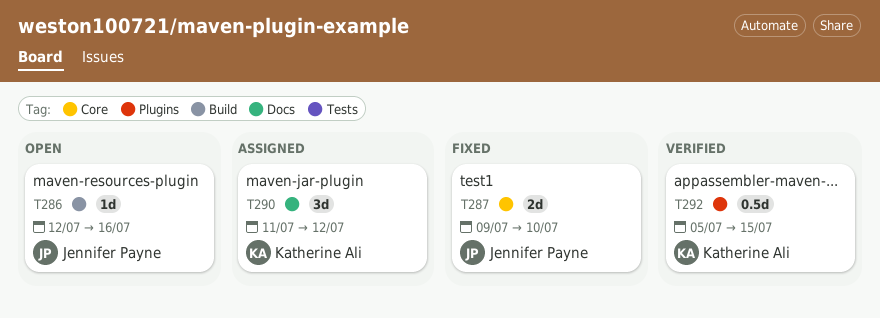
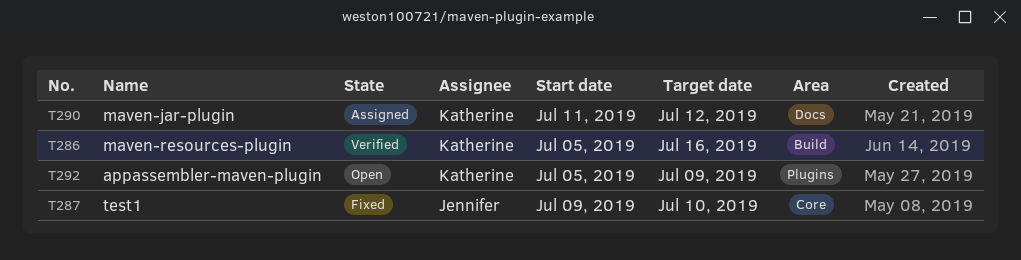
T286, status: Open -> Verified
T286, owner: Jennifer Payne -> Katherine Ali
T286, start: Jul 12 -> Jul 5
T292, status: Verified -> Open
T292, due: Jul 15 -> Jul 9

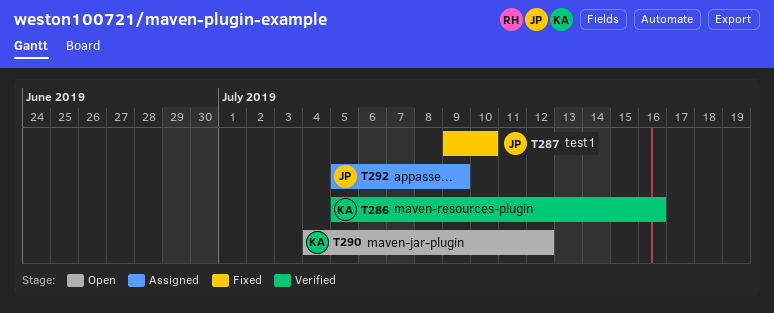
T290, status: Assigned -> Open
T290, start: Jul 11 -> Jul 4
T292, status: Open -> Assigned
T292, owner: Katherine -> Jennifer

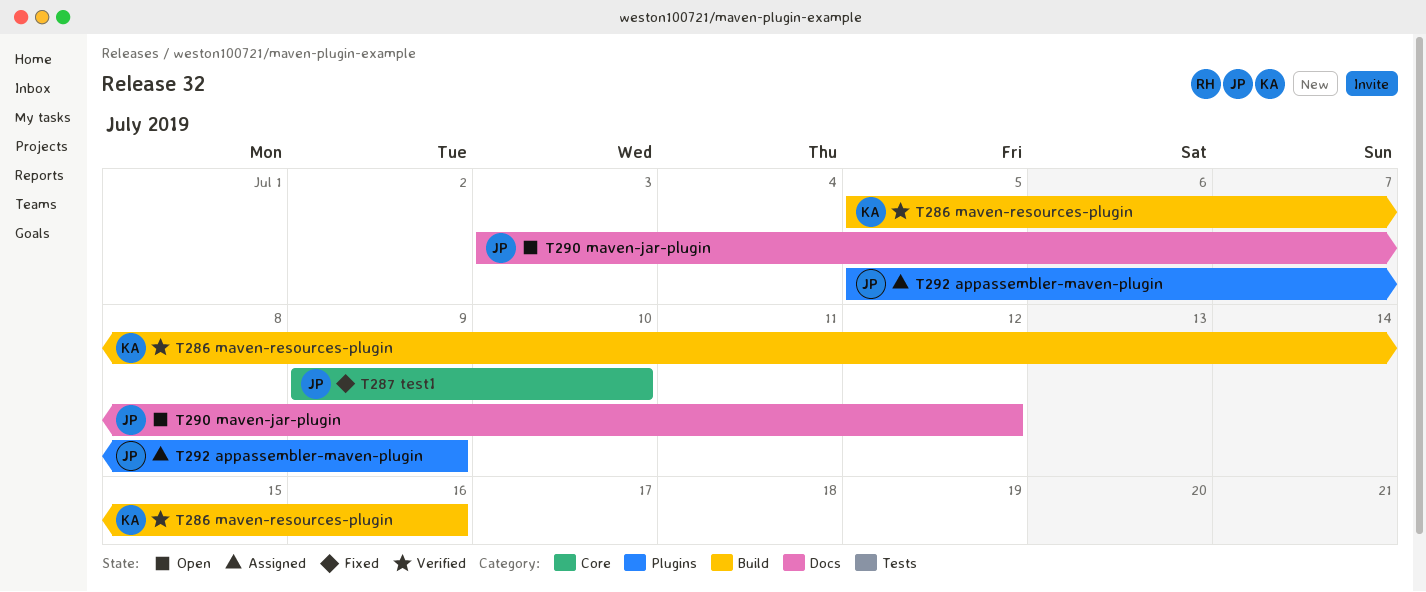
T290, owner: KA -> JP
T290, start: Jul 4 -> Jul 3

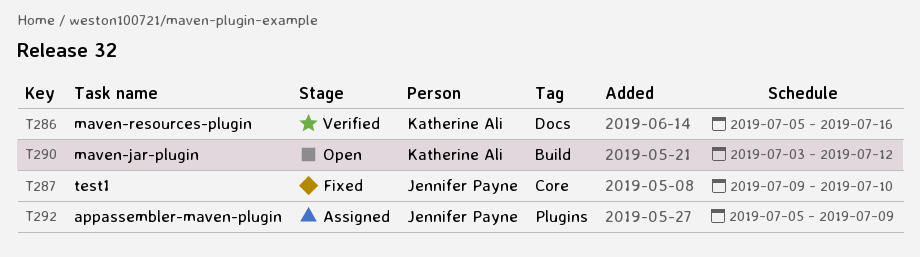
T286, label: Build -> Docs
T290, owner: Jennifer Payne -> Katherine Ali
T290, label: Docs -> Build

